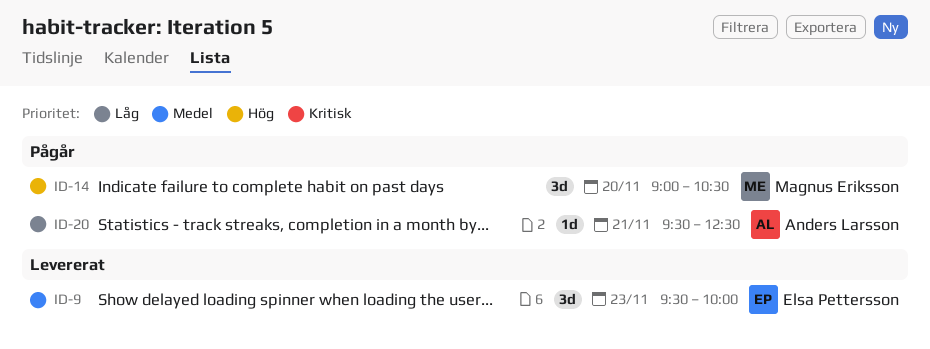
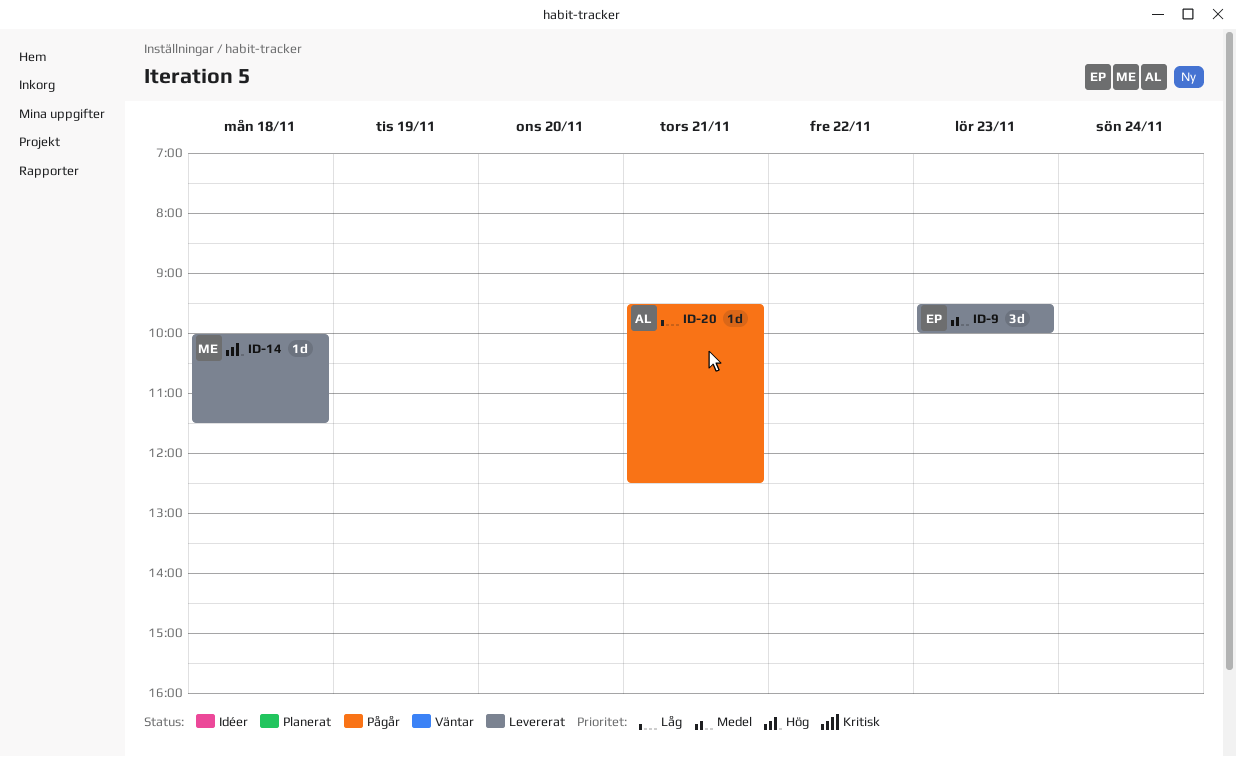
ID-14, status: Pågår -> Levererat
ID-14, estimate: 3d -> 1d
ID-14, day: Nov 20 -> Nov 18
ID-14, begins: 09:00 -> 10:00
ID-14, ends: 10:30 -> 11:30

